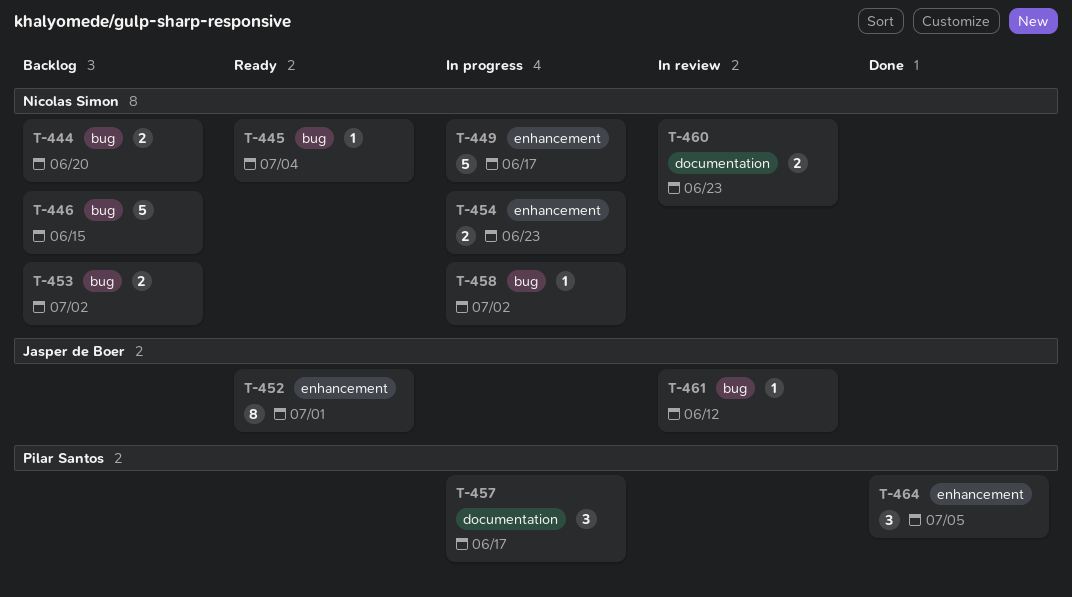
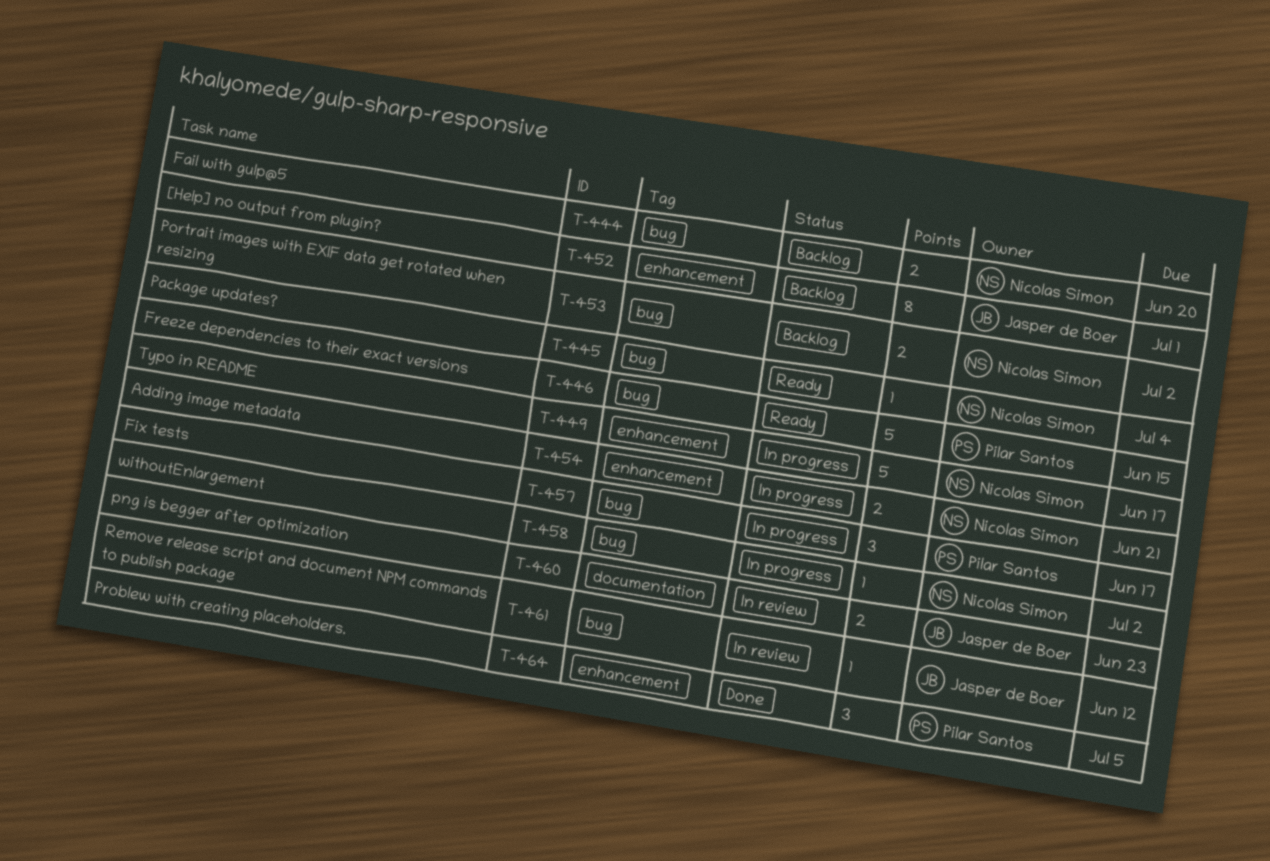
T-446, status: Backlog -> Ready
T-446, owner: Nicolas Simon -> Pilar Santos
T-452, status: Ready -> Backlog
T-454, due: Jun 23 -> Jun 21
T-457, label: documentation -> bug
T-460, owner: Nicolas Simon -> Jasper de Boer

